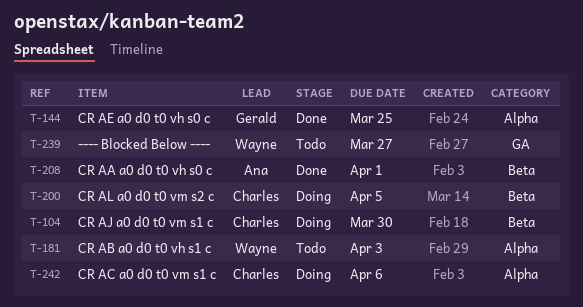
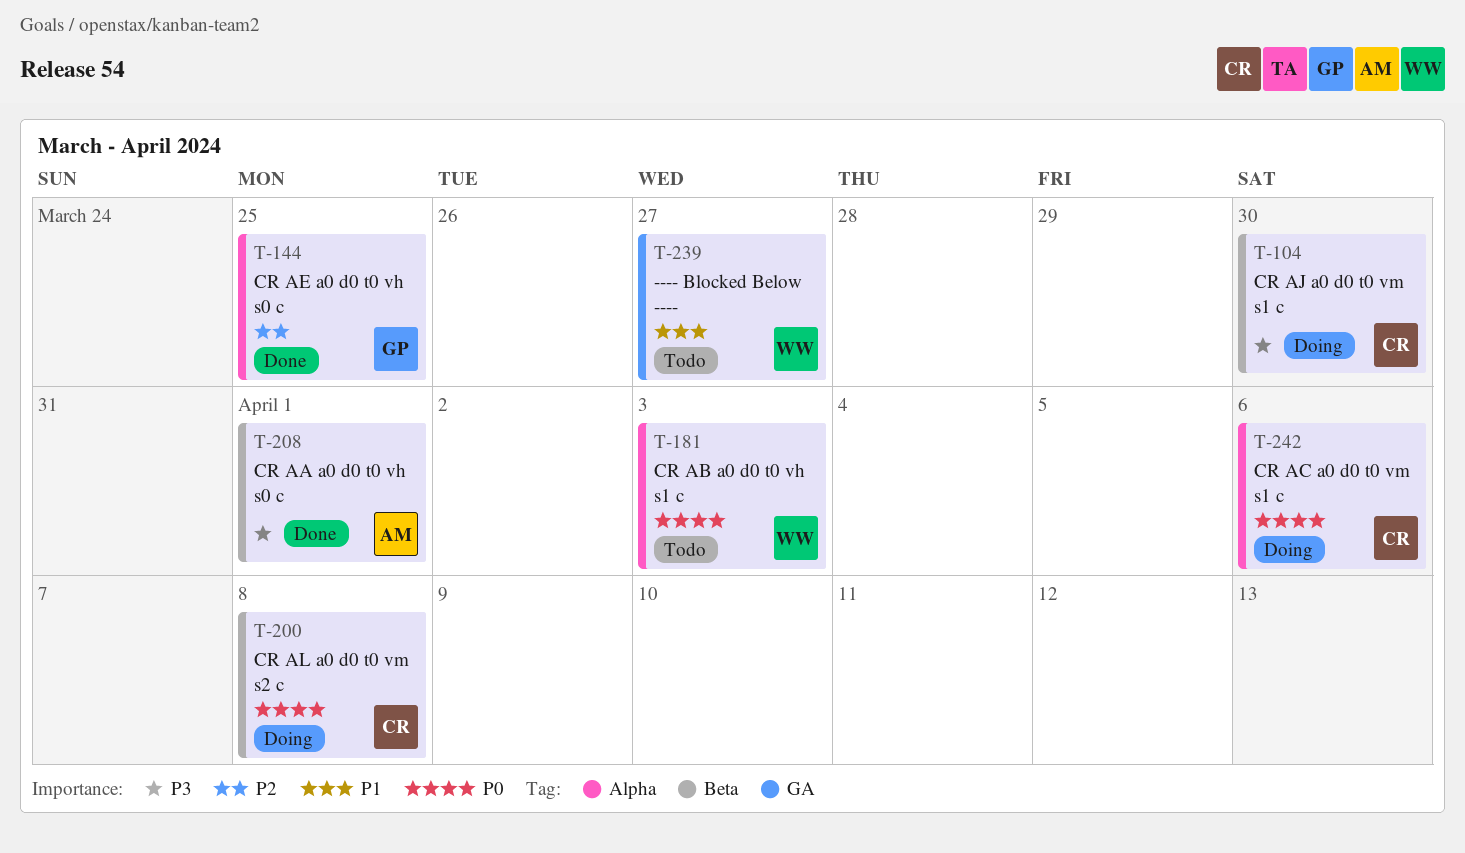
T-200, due: Apr 5 -> Apr 8

